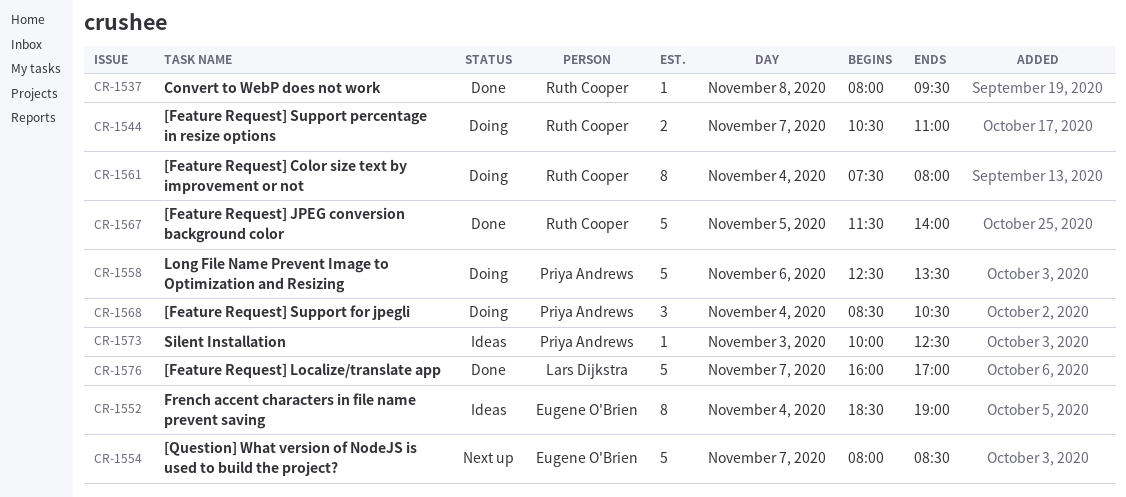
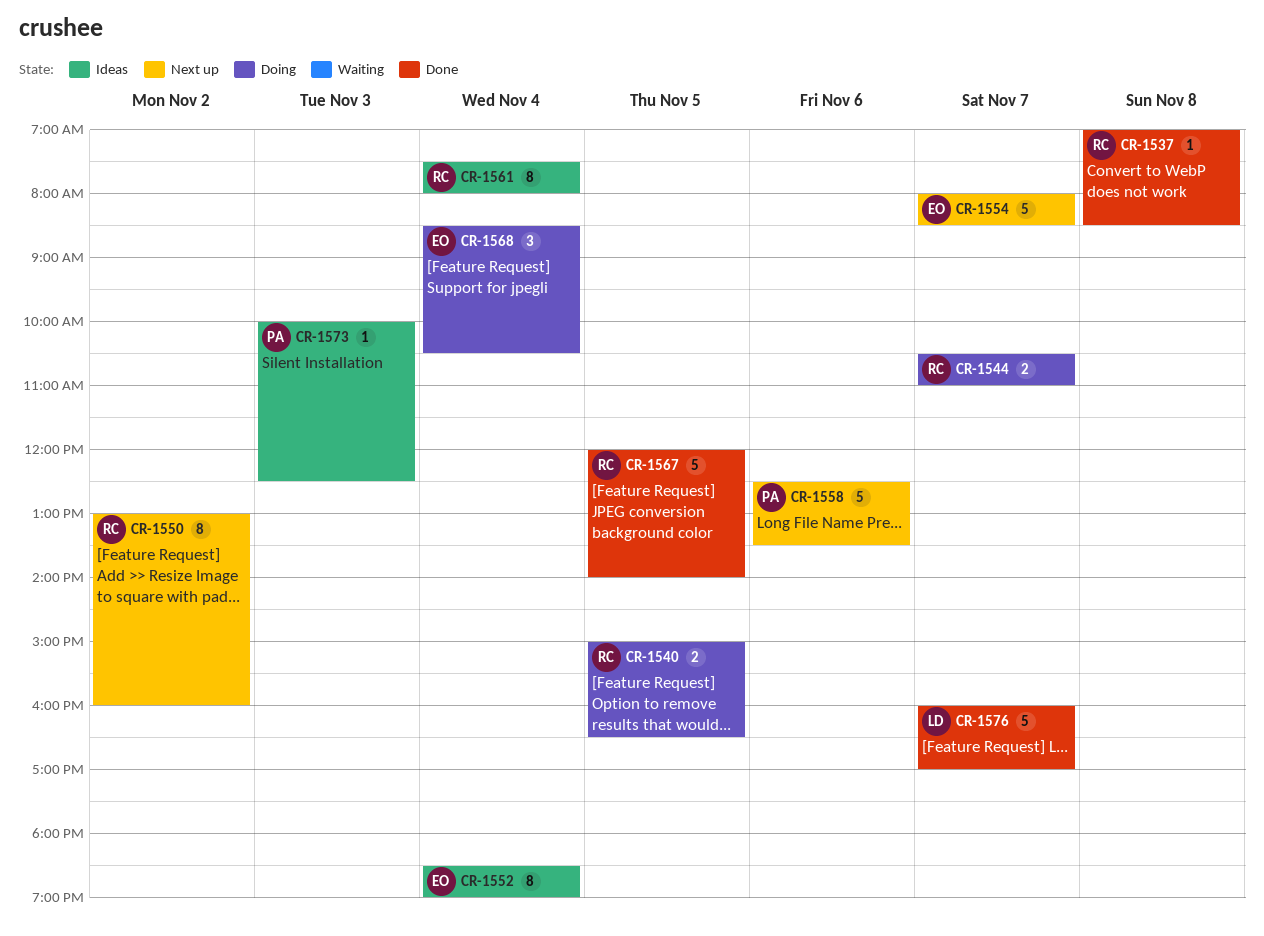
CR-1537, begins: 08:00 -> 07:00
CR-1537, ends: 09:30 -> 08:30
CR-1540: none -> present
CR-1550: none -> present
CR-1558, status: Doing -> Next up
CR-1561, status: Doing -> Ideas
CR-1567, begins: 11:30 -> 12:00
CR-1568, owner: Priya Andrews -> Eugene O'Brien

